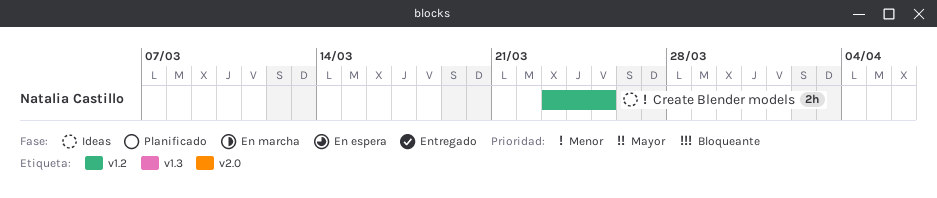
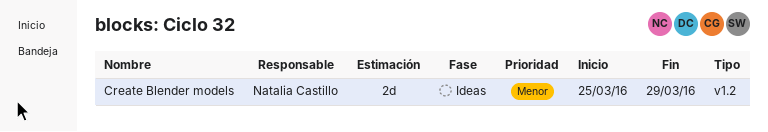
Create Blender models, estimate: 2h -> 2d
Create Blender models, start: Mar 23 -> Mar 25
Create Blender models, due: Mar 25 -> Mar 29

